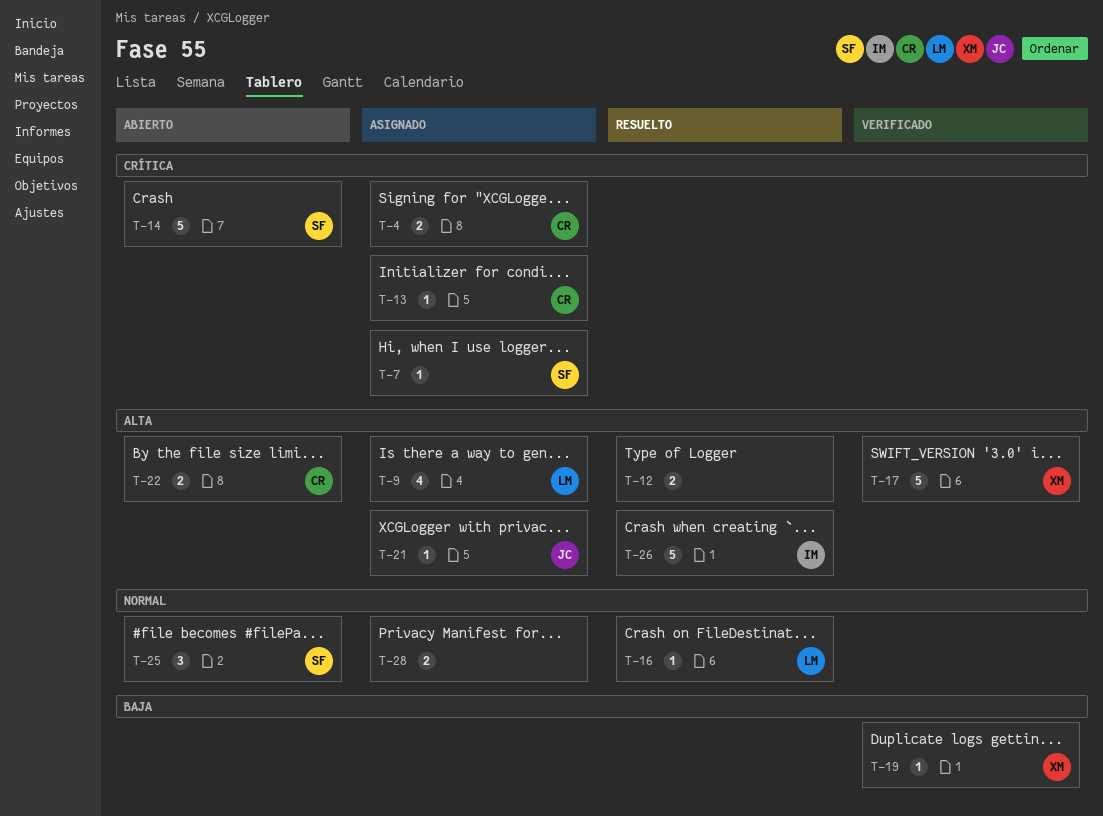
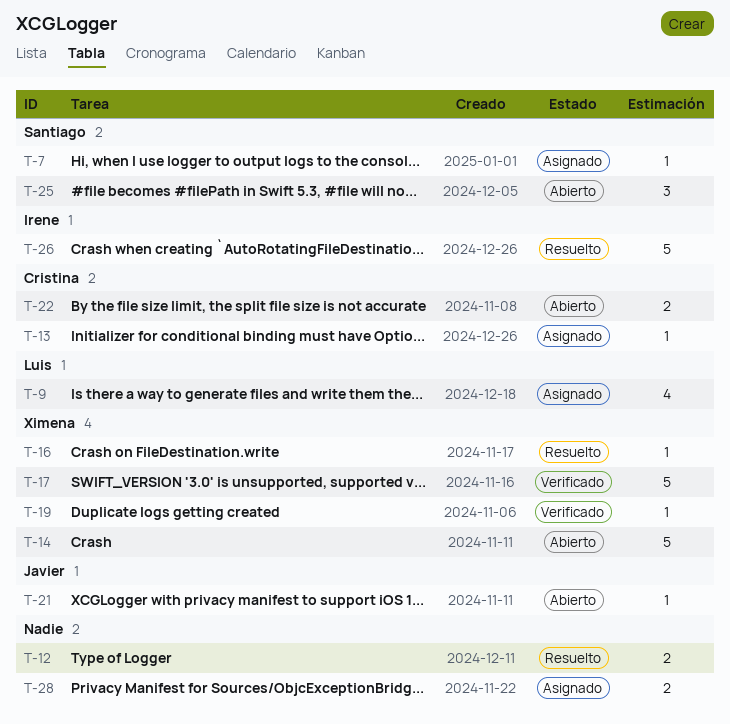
T-4: present -> none
T-14, owner: Santiago -> Ximena
T-16, owner: Luis -> Ximena
T-21, status: Asignado -> Abierto

